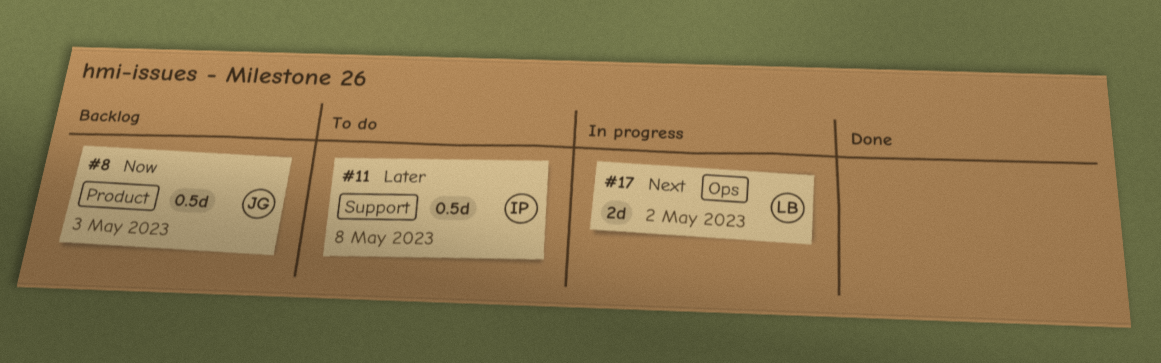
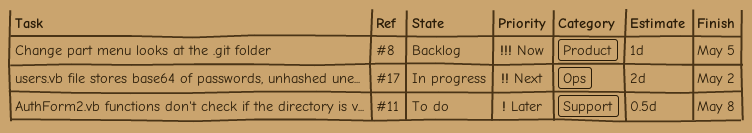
#8, estimate: 0.5d -> 1d
#8, due: May 3 -> May 5

